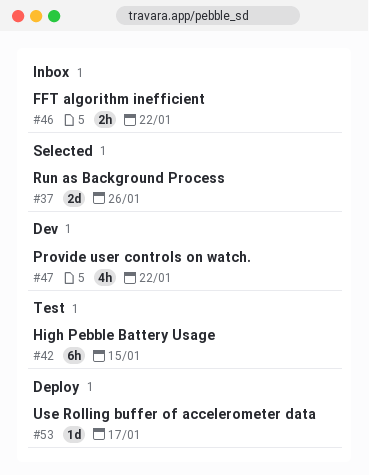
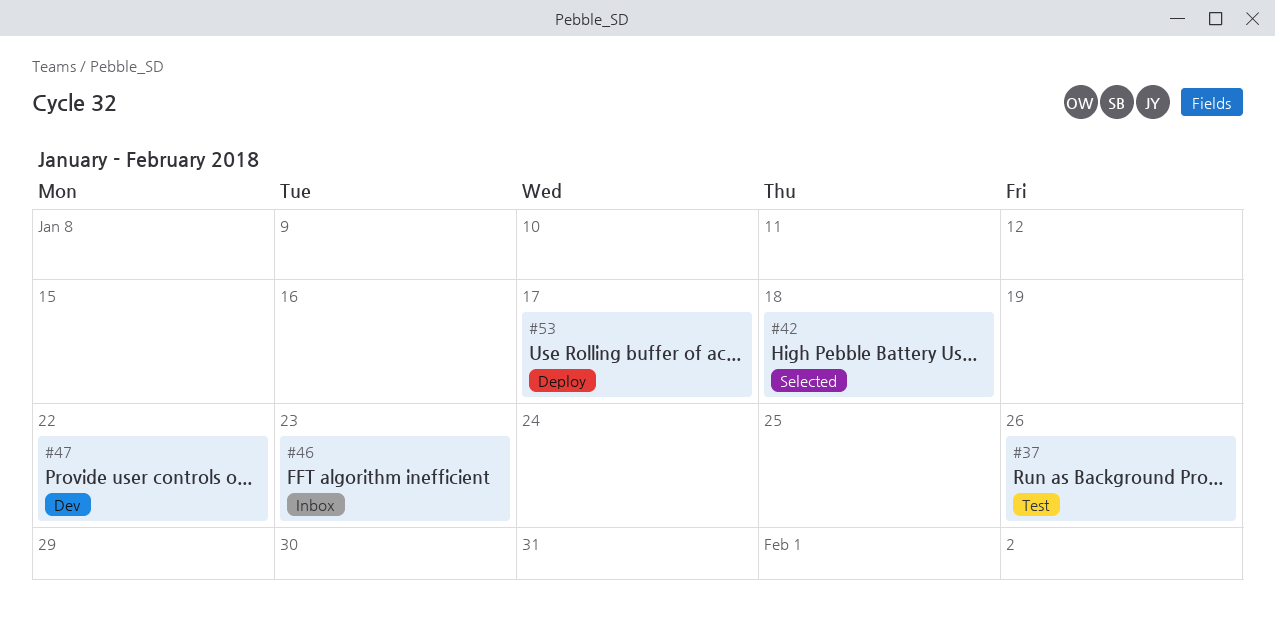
#37, status: Selected -> Test
#42, status: Test -> Selected
#42, due: Jan 15 -> Jan 18
#46, due: Jan 22 -> Jan 23

